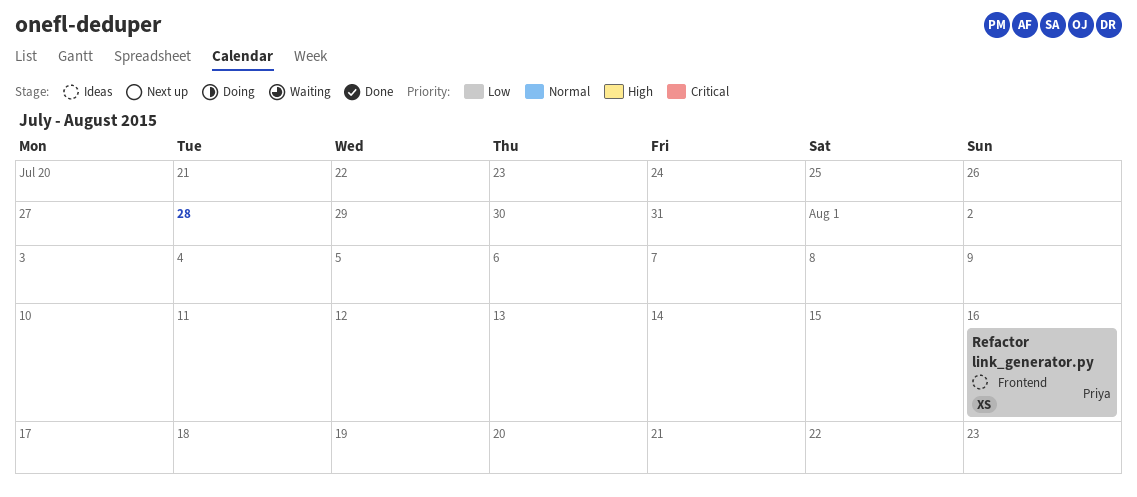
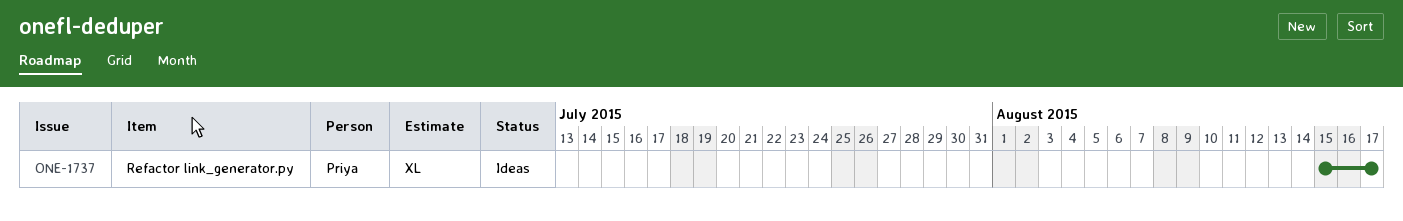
Refactor link_generator.py, estimate: XS -> XL
Refactor link_generator.py, due: Aug 16 -> Aug 17

